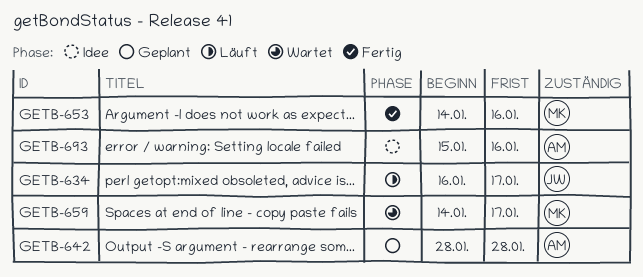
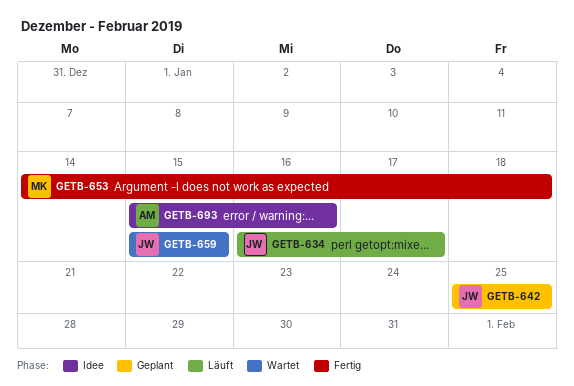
GETB-642, owner: AM -> JW
GETB-642, start: Jan 28 -> Jan 25
GETB-642, due: Jan 28 -> Jan 25
GETB-653, due: Jan 16 -> Jan 18
GETB-659, owner: MK -> JW
GETB-659, start: Jan 14 -> Jan 15
GETB-659, due: Jan 17 -> Jan 15

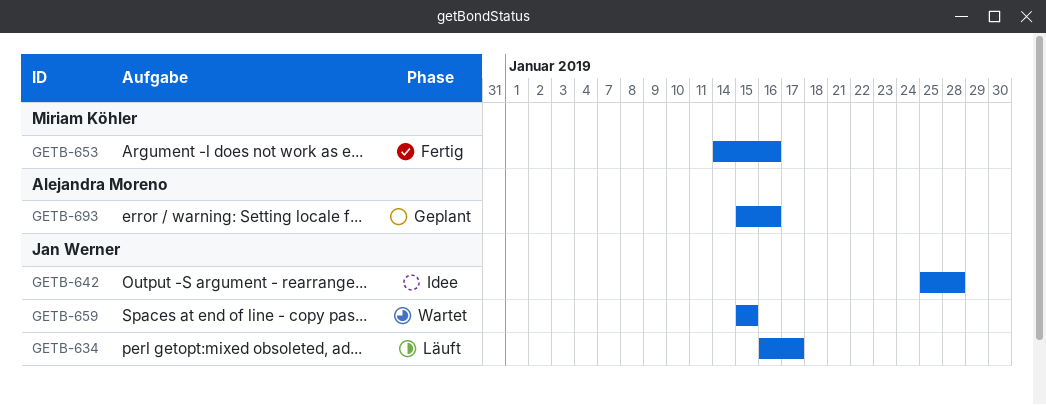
GETB-642, status: Geplant -> Idee
GETB-642, due: Jan 25 -> Jan 28
GETB-653, due: Jan 18 -> Jan 16
GETB-693, status: Idee -> Geplant

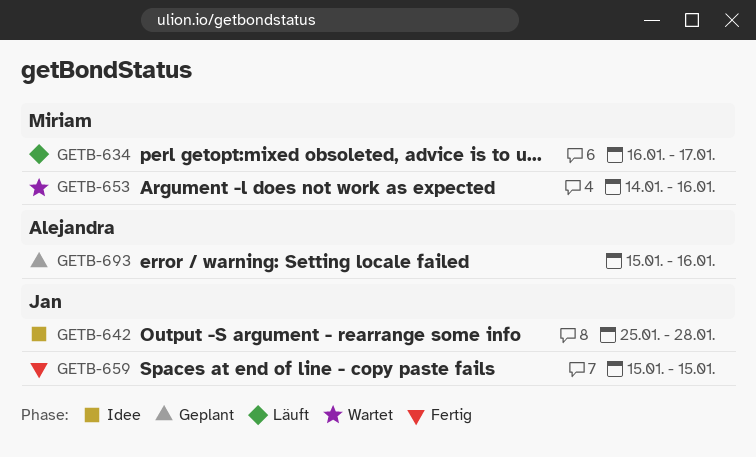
GETB-634, owner: Jan Werner -> Miriam Köhler
GETB-653, status: Fertig -> Wartet
GETB-659, status: Wartet -> Fertig

